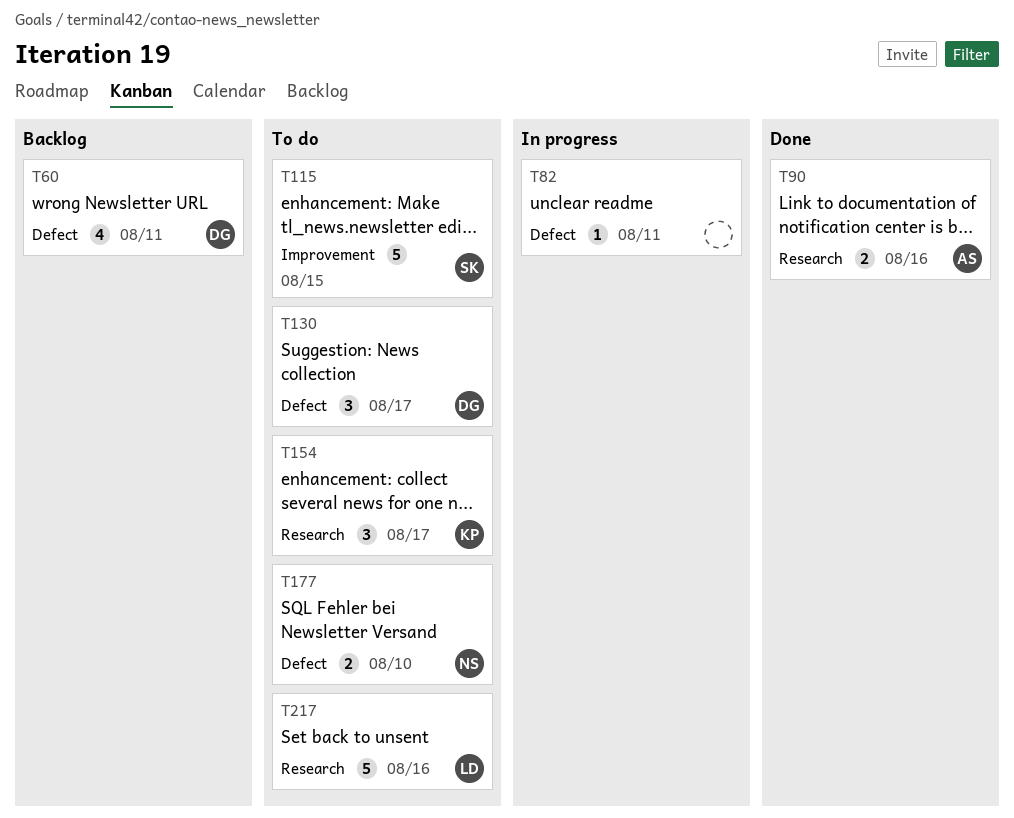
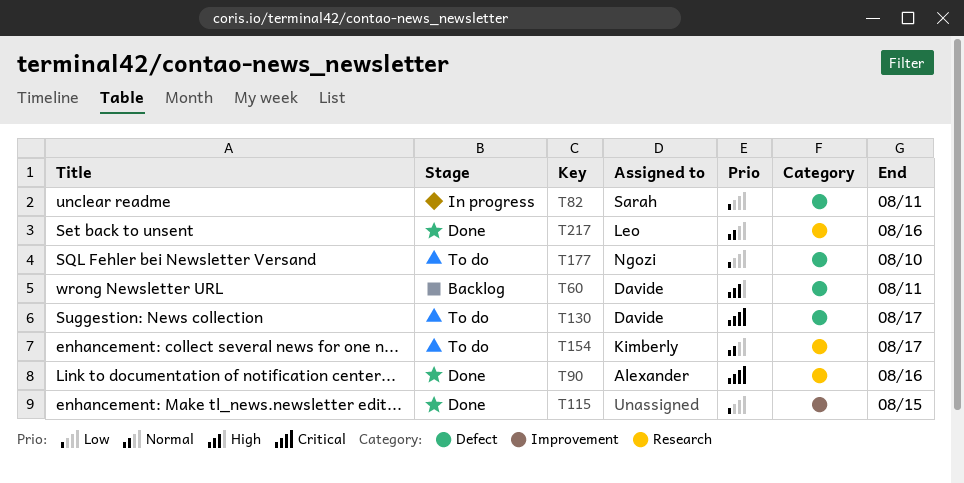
T82, owner: none -> Sarah
T115, status: To do -> Done
T115, owner: Sarah -> none
T217, status: To do -> Done

